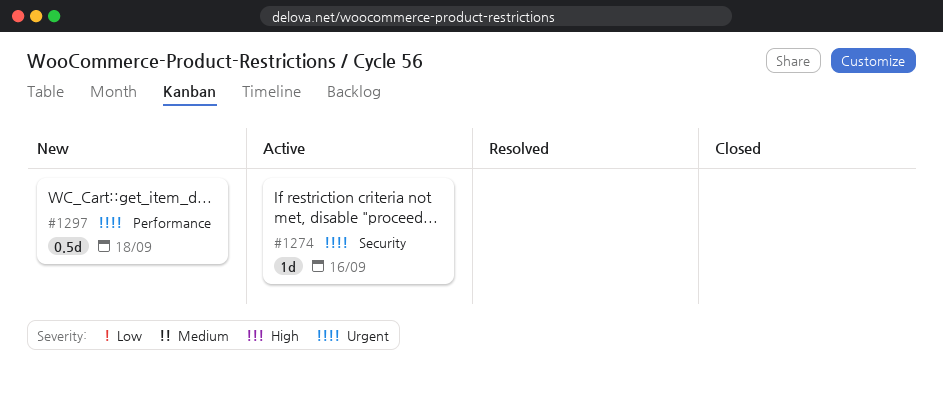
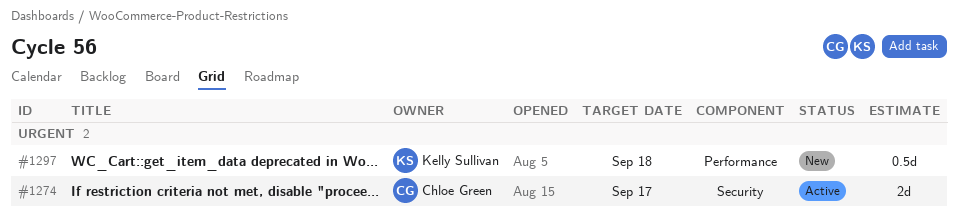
#1274, estimate: 1d -> 2d
#1274, due: Sep 16 -> Sep 17

